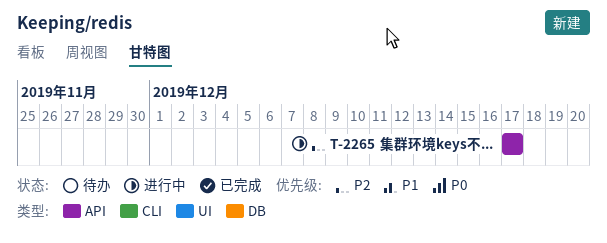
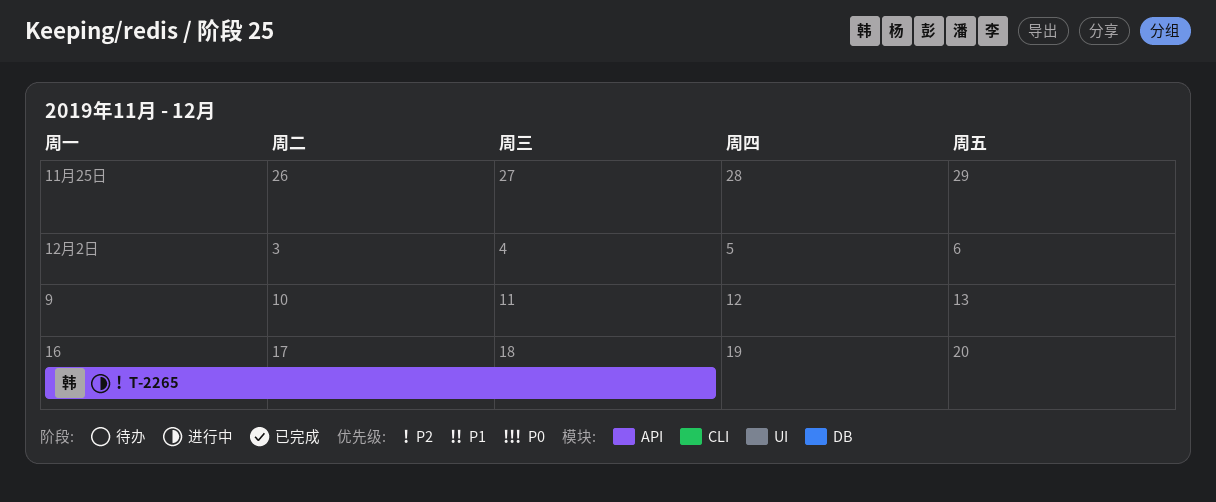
T-2265, start: Dec 17 -> Dec 16
T-2265, due: Dec 17 -> Dec 18

